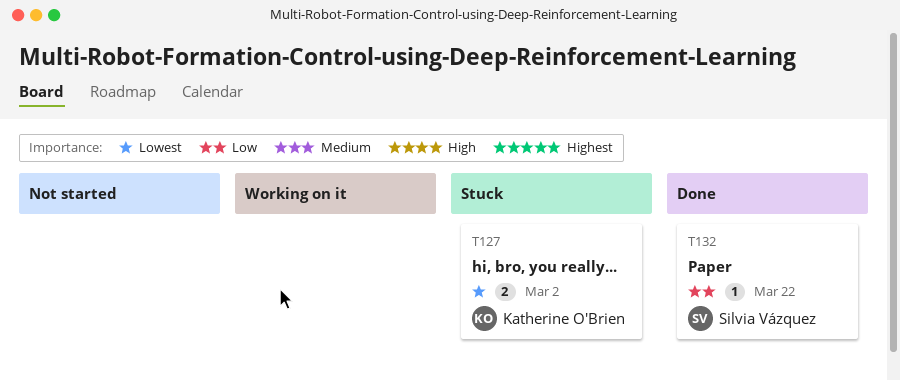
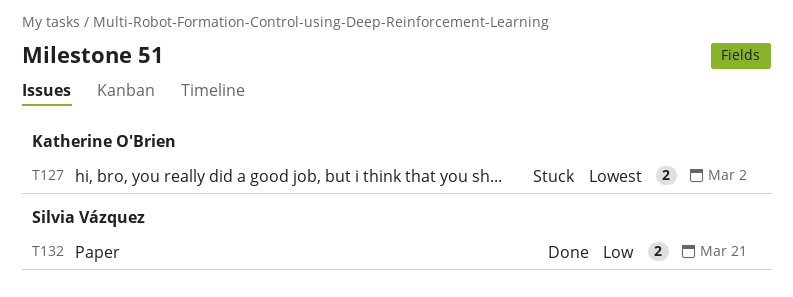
T132, estimate: 1 -> 2
T132, due: Mar 22 -> Mar 21

